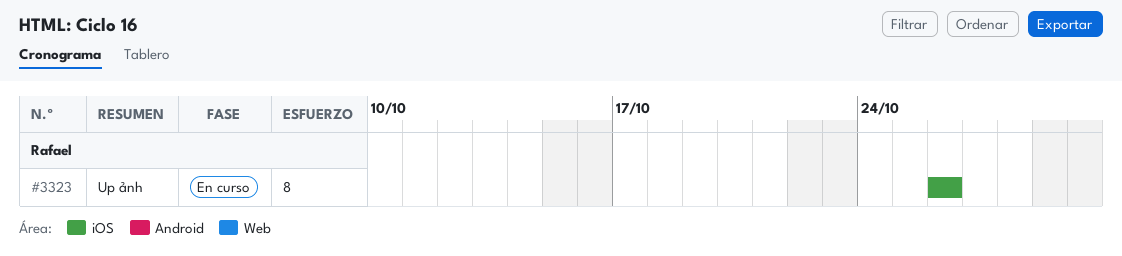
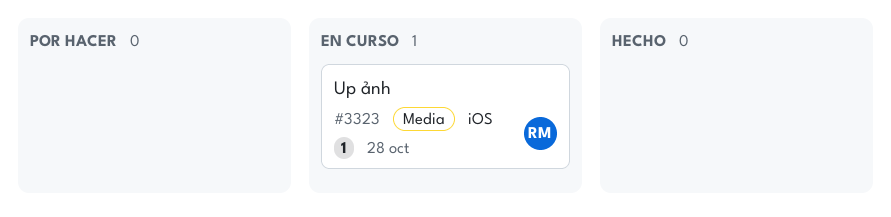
#3323, estimate: 8 -> 1
#3323, due: Oct 26 -> Oct 28

